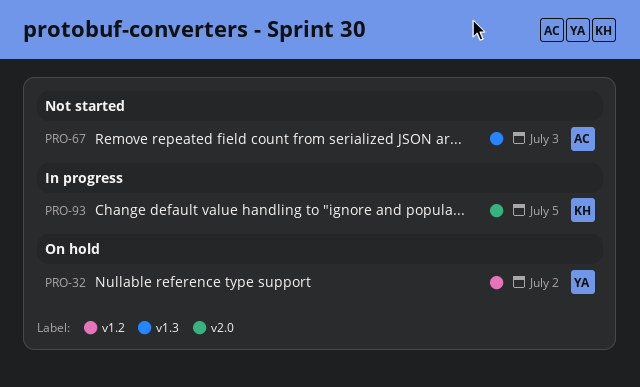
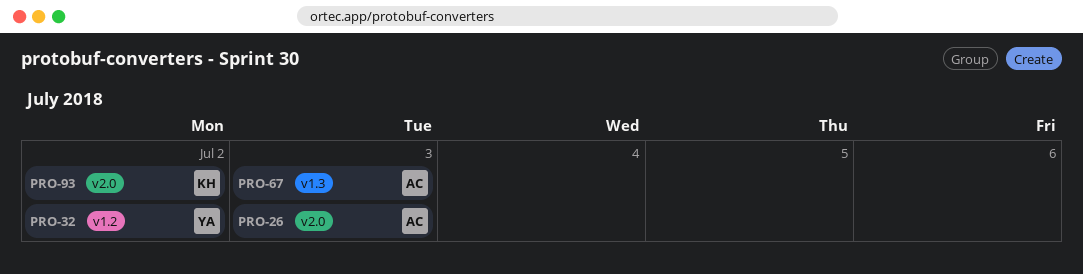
PRO-26: none -> present
PRO-93, due: Jul 5 -> Jul 2

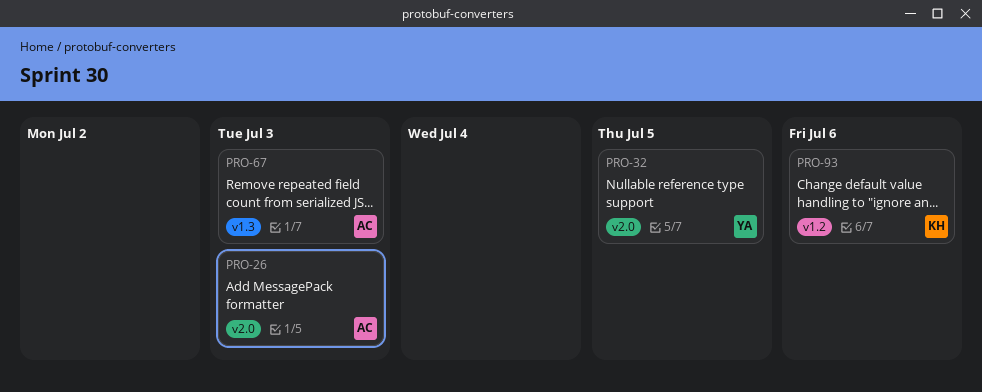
PRO-32, label: v1.2 -> v2.0
PRO-32, due: Jul 2 -> Jul 5
PRO-93, label: v2.0 -> v1.2
PRO-93, due: Jul 2 -> Jul 6

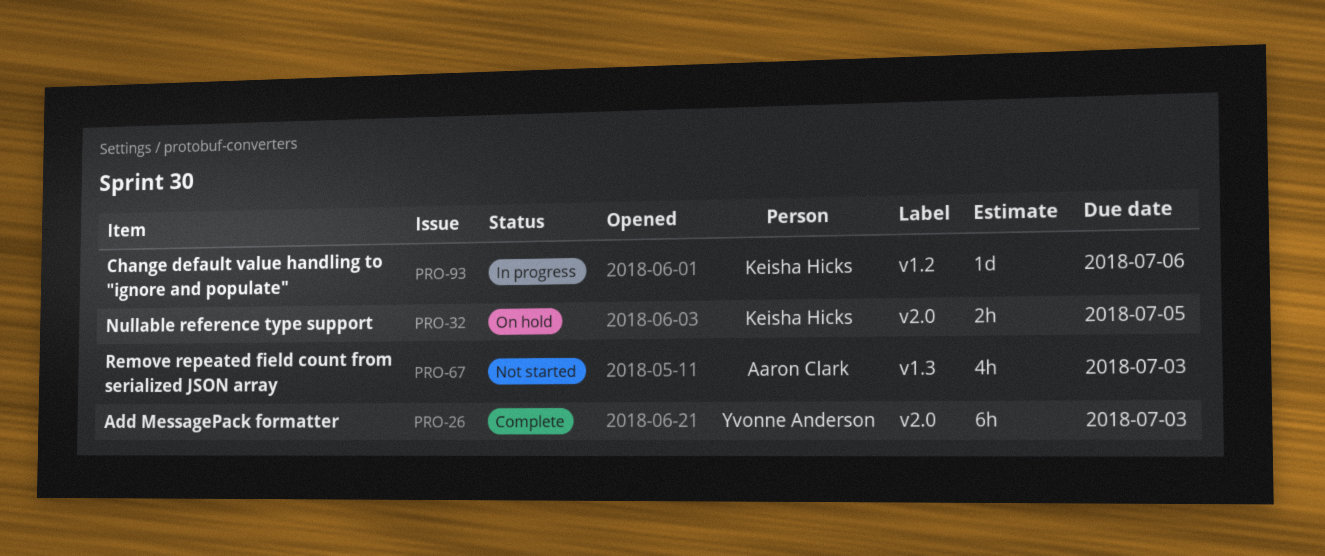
PRO-26, owner: Aaron Clark -> Yvonne Anderson
PRO-32, owner: Yvonne Anderson -> Keisha Hicks

